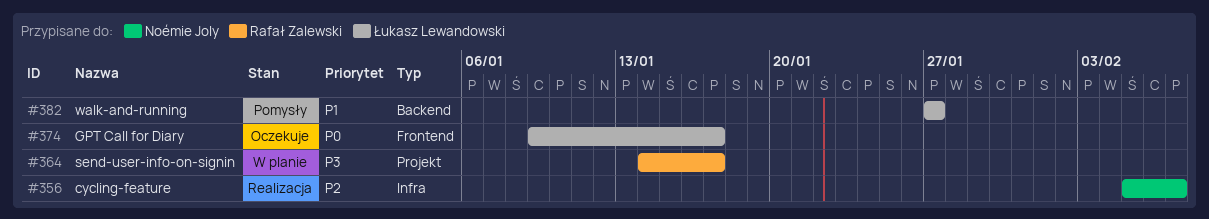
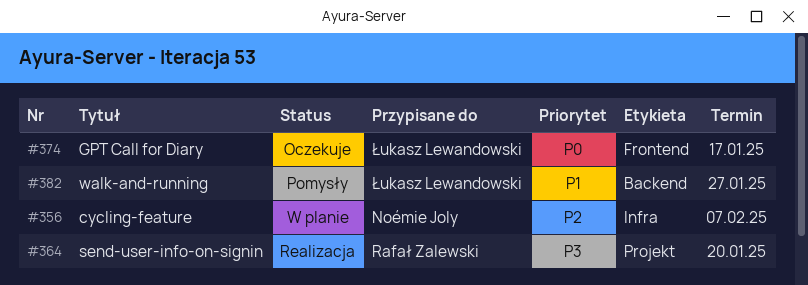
#356, status: Realizacja -> W planie
#364, status: W planie -> Realizacja
#364, due: Jan 17 -> Jan 20

